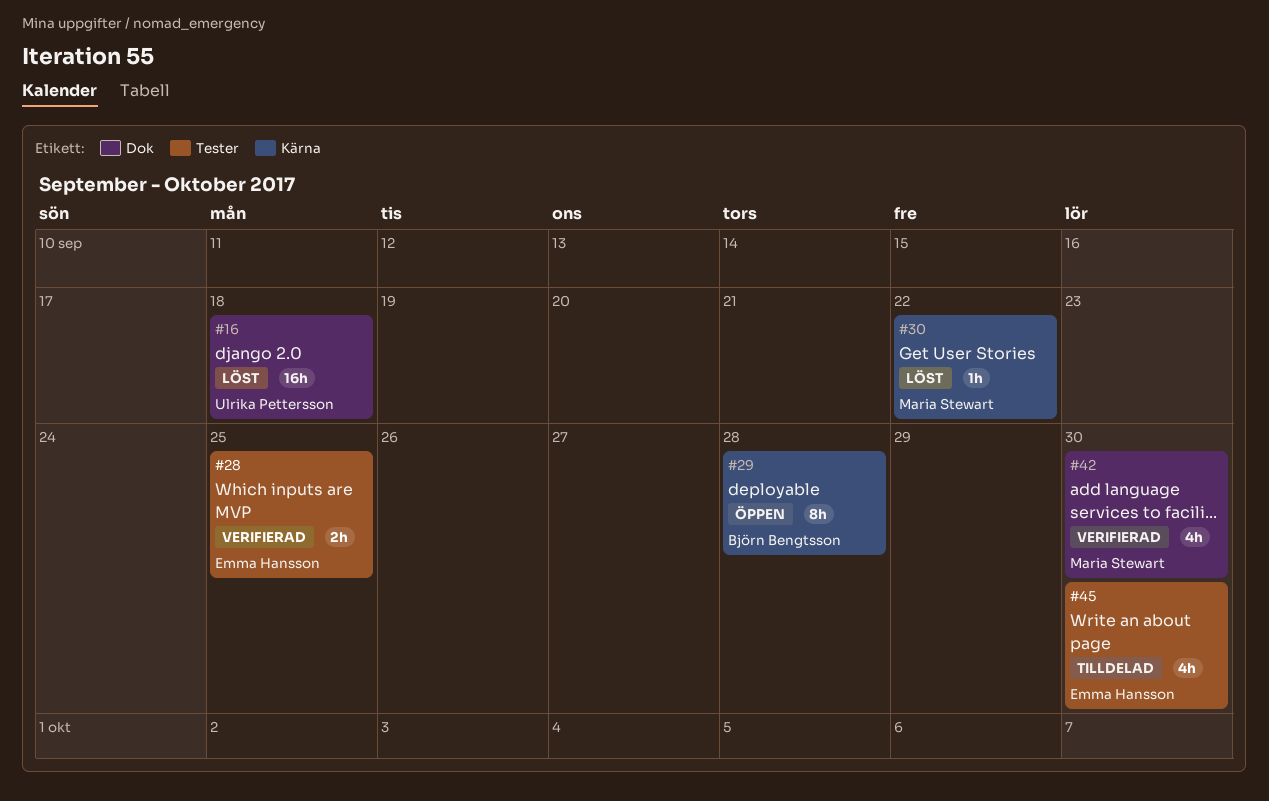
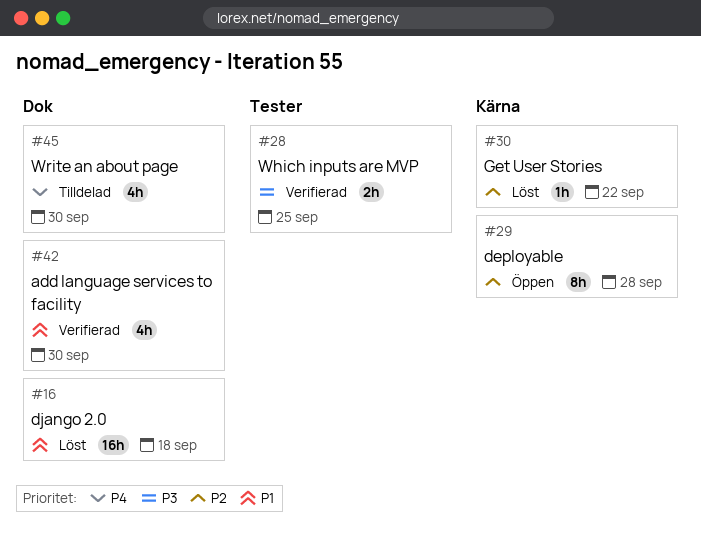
#45, label: Tester -> Dok

